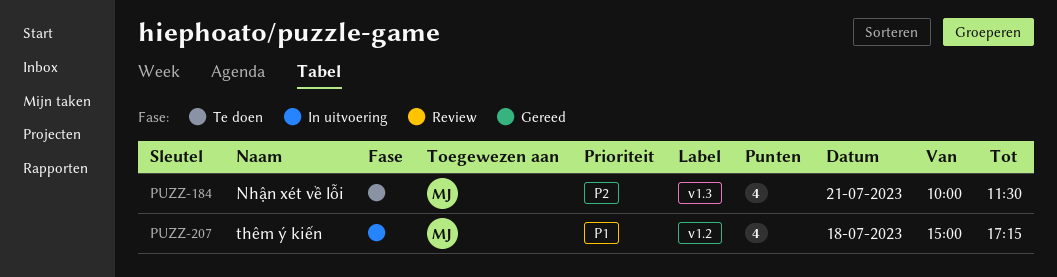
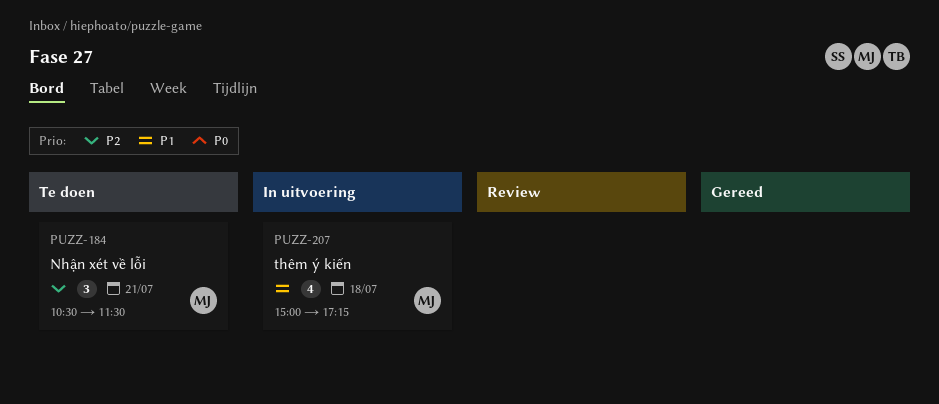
PUZZ-184, estimate: 4 -> 3
PUZZ-184, begins: 10:00 -> 10:30

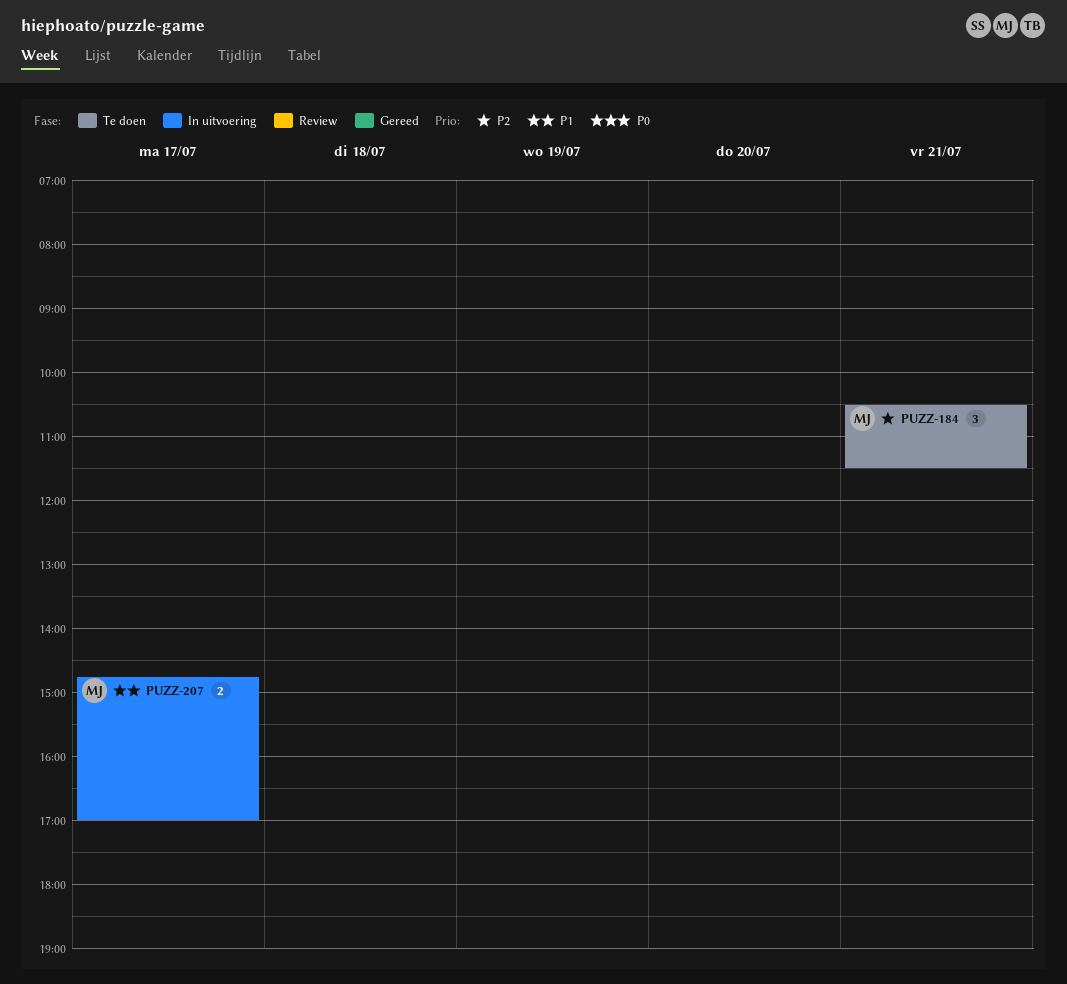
PUZZ-207, estimate: 4 -> 2
PUZZ-207, day: Jul 18 -> Jul 17
PUZZ-207, begins: 15:00 -> 14:45
PUZZ-207, ends: 17:15 -> 17:00

